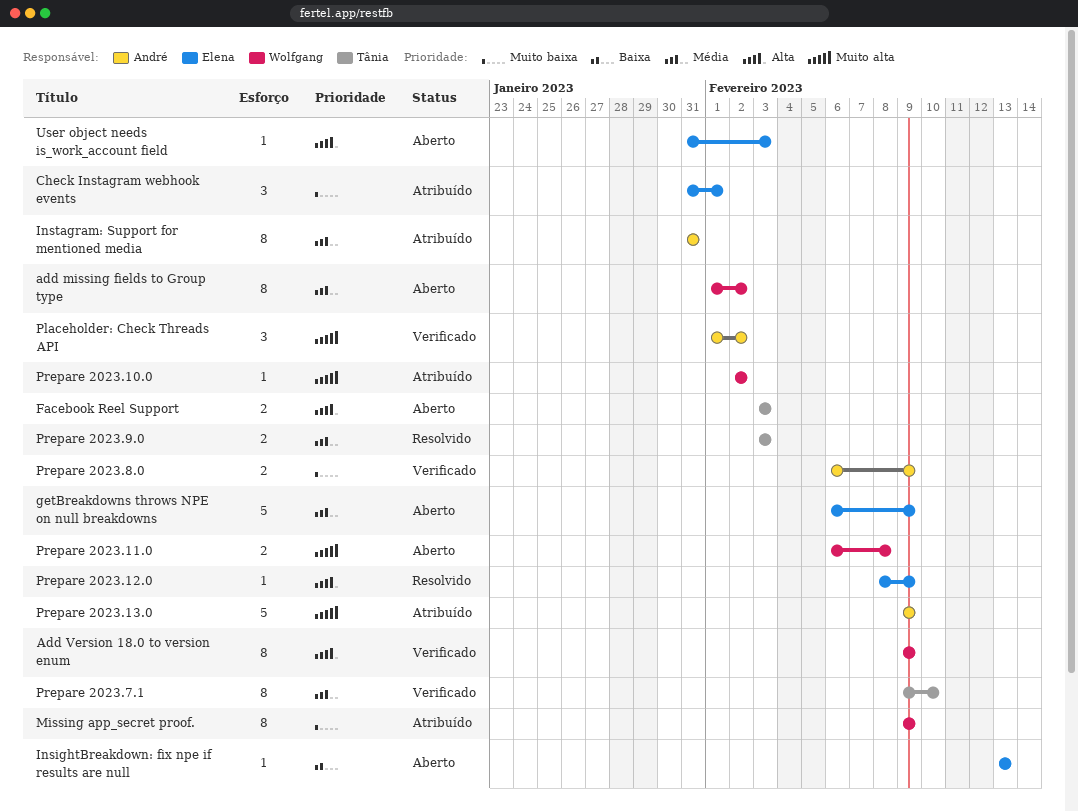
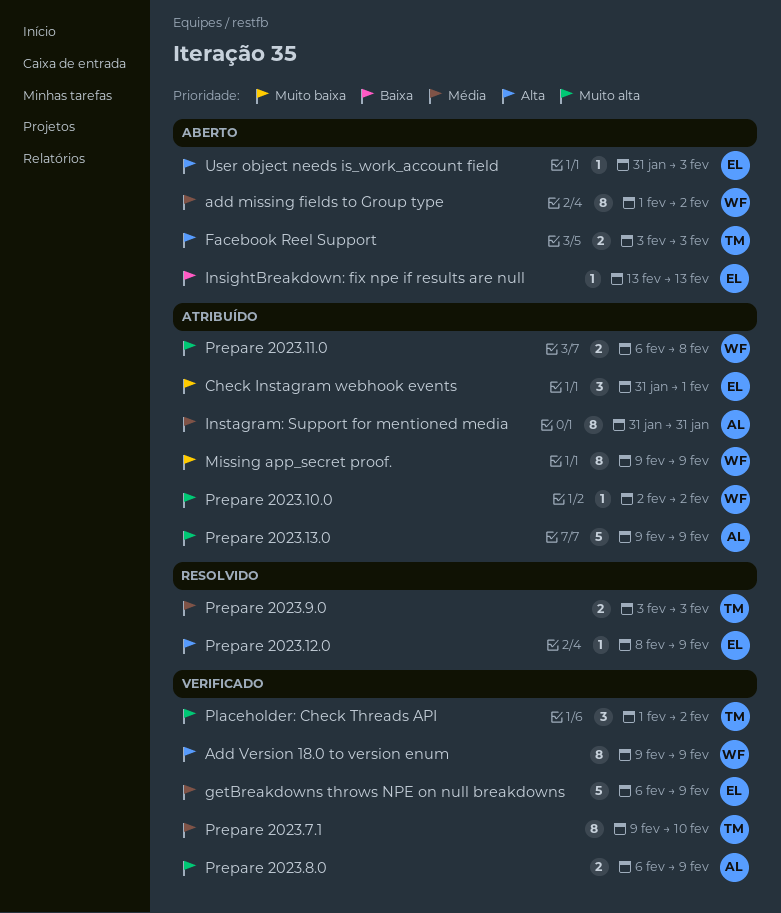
getBreakdowns throws NPE on null breakdowns, status: Aberto -> Verificado
Placeholder: Check Threads API, owner: André -> Tânia
Prepare 2023.11.0, status: Aberto -> Atribuído
Prepare 2023.8.0, priority: Muito baixa -> Muito alta

